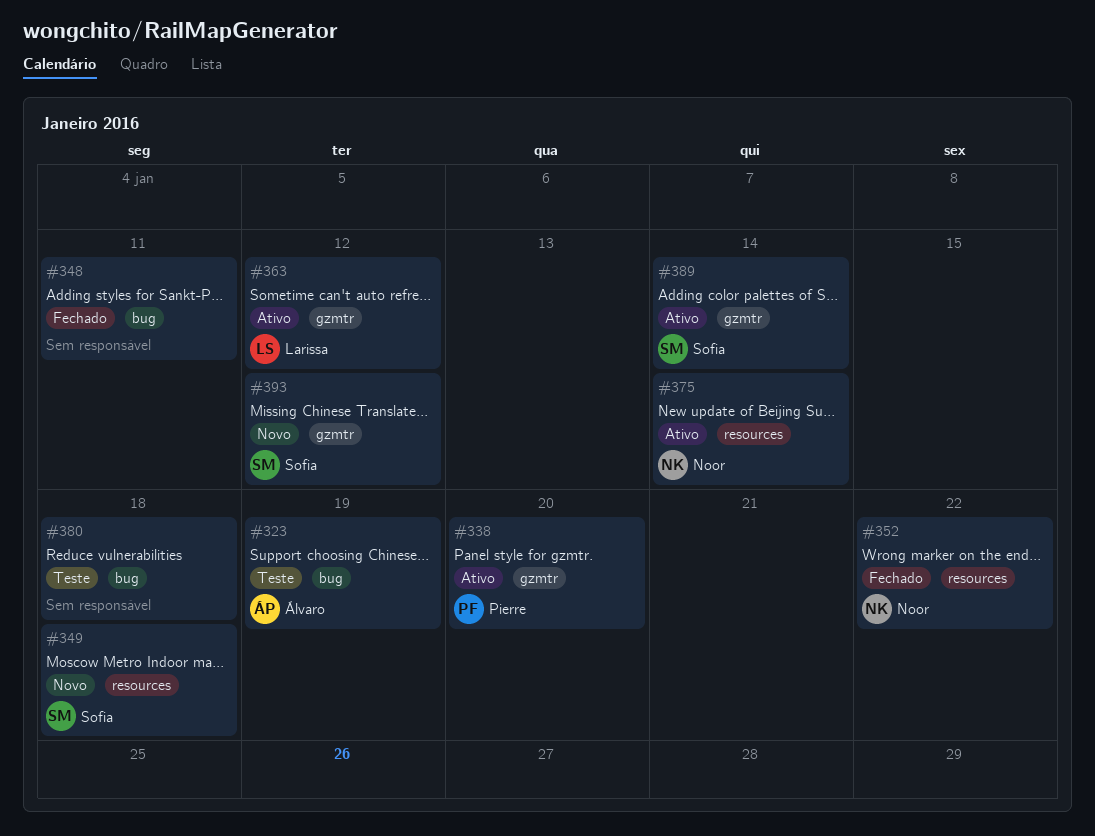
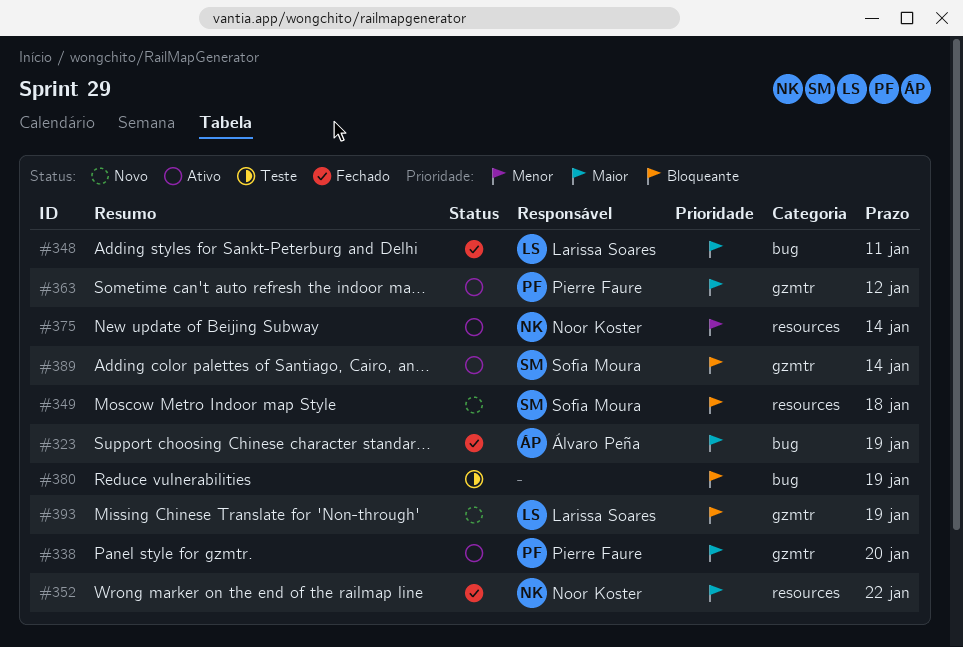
#323, status: Teste -> Fechado
#348, owner: none -> Larissa Soares
#363, owner: Larissa Soares -> Pierre Faure
#380, due: Jan 18 -> Jan 19
#393, owner: Sofia Moura -> Larissa Soares
#393, due: Jan 12 -> Jan 19

